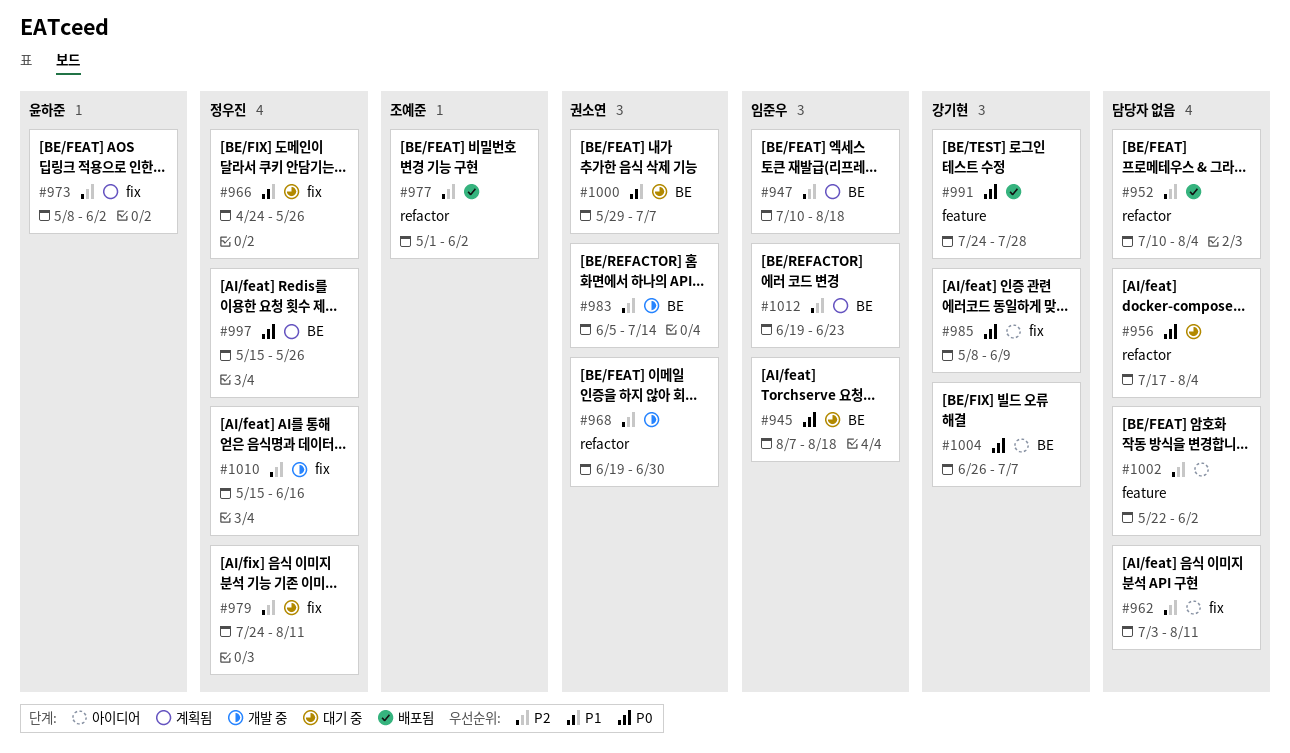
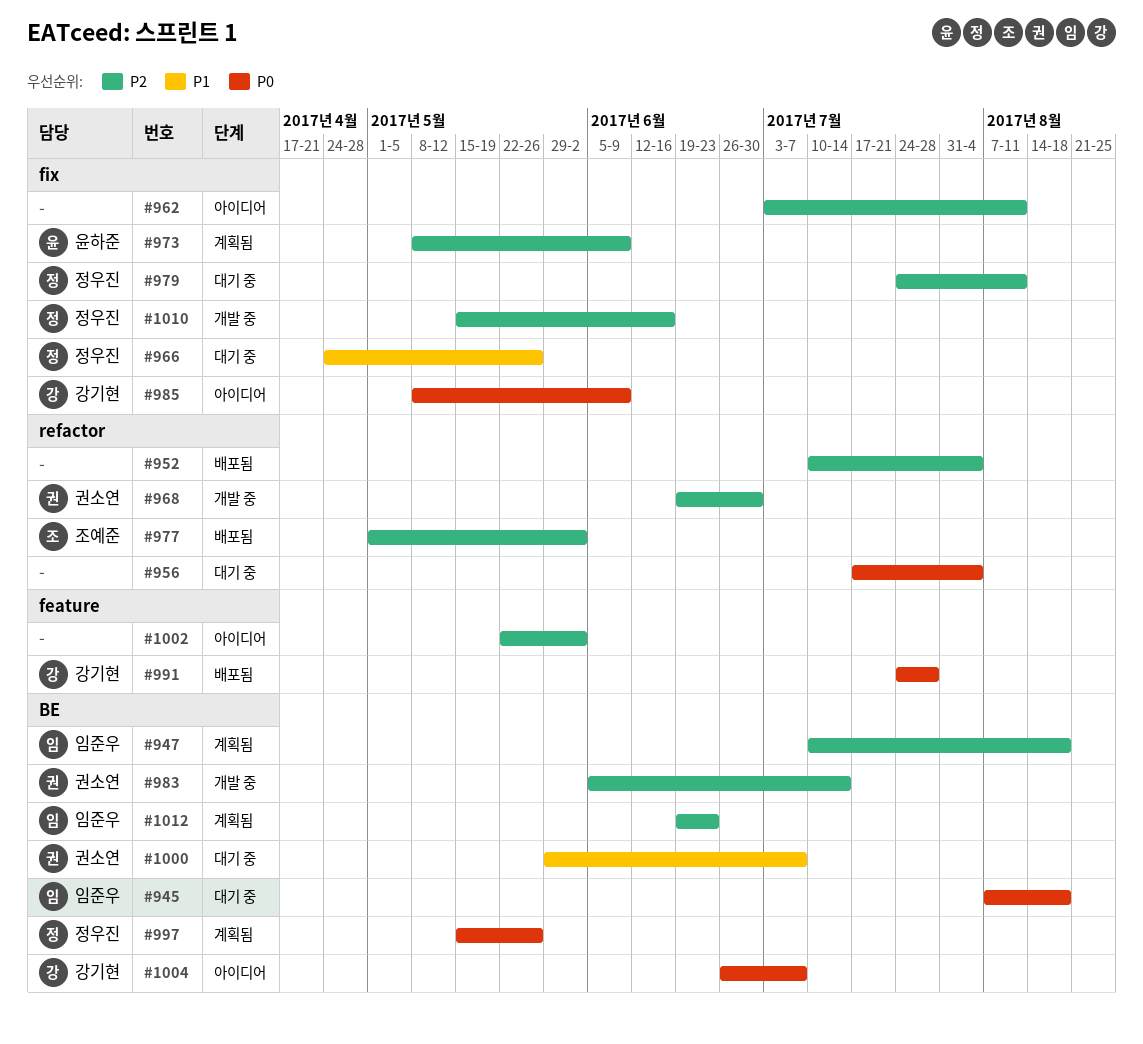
#973, due: Jun 2 -> Jun 9

